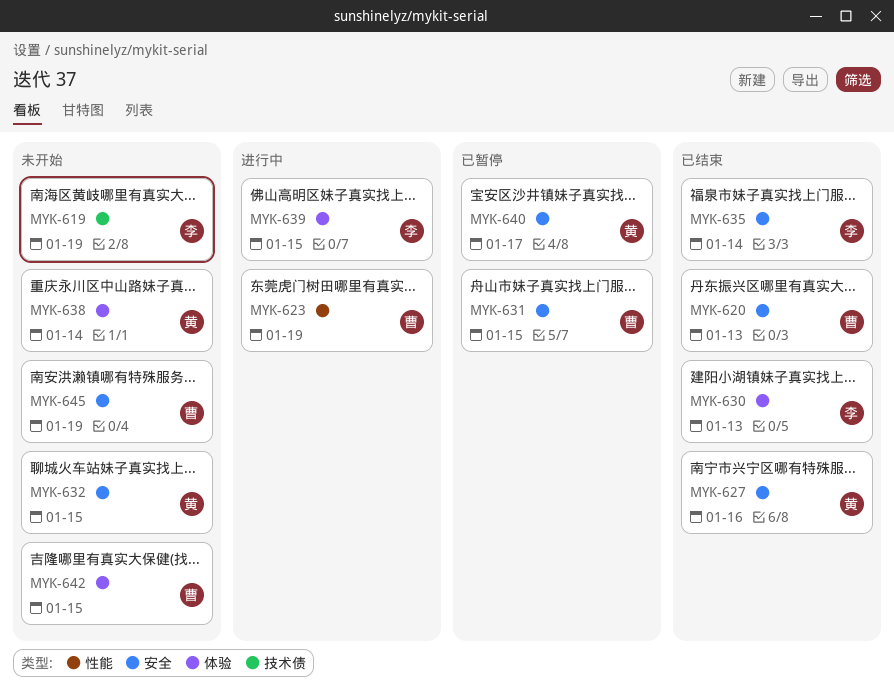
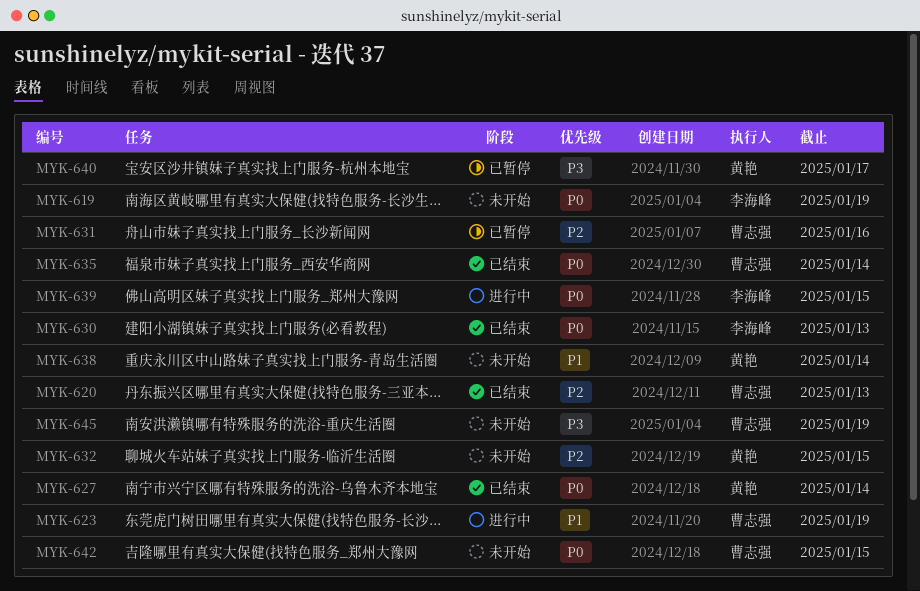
MYK-627, due: Jan 16 -> Jan 14
MYK-631, due: Jan 15 -> Jan 16
MYK-635, owner: 李海峰 -> 曹志强

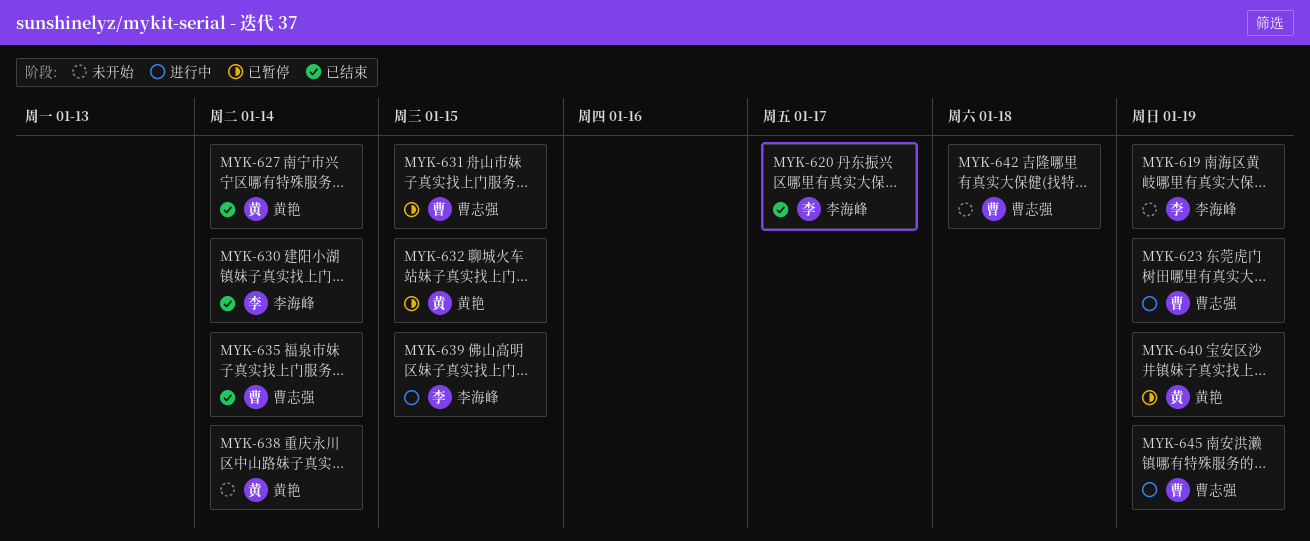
MYK-620, owner: 曹志强 -> 李海峰
MYK-620, due: Jan 13 -> Jan 17
MYK-630, due: Jan 13 -> Jan 14
MYK-631, due: Jan 16 -> Jan 15
MYK-632, status: 未开始 -> 已暂停
MYK-640, due: Jan 17 -> Jan 19
MYK-642, due: Jan 15 -> Jan 18
MYK-645, status: 未开始 -> 进行中

